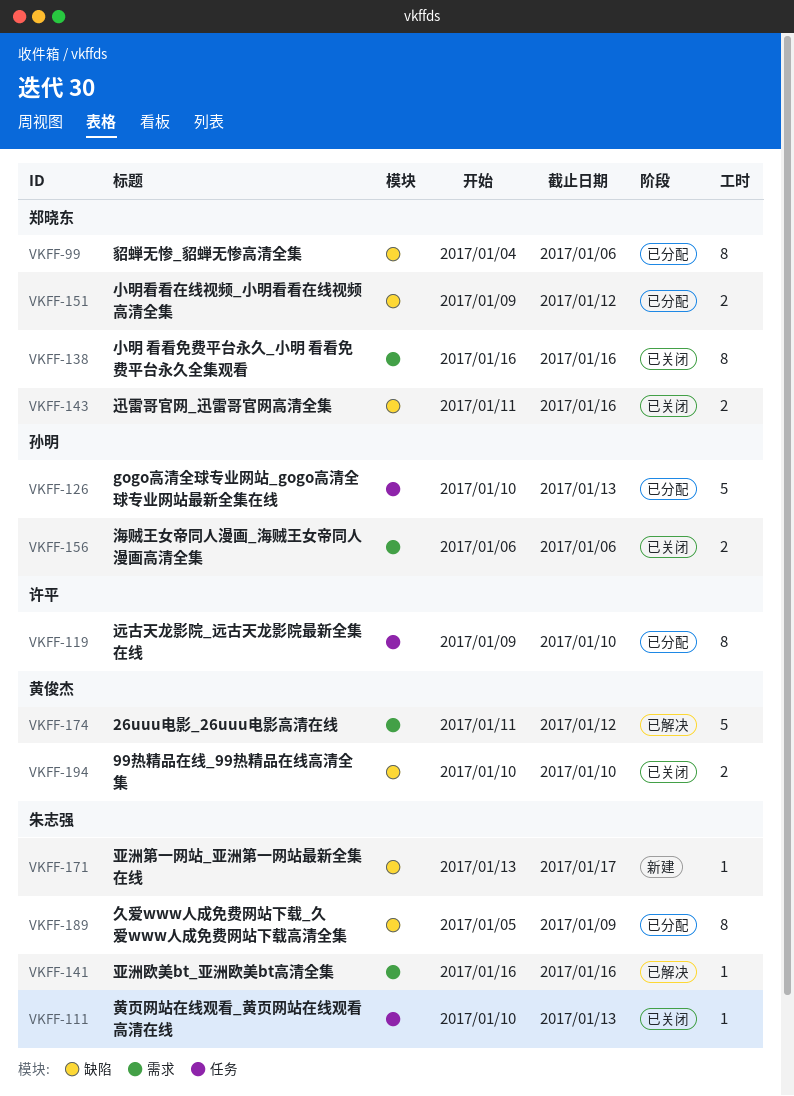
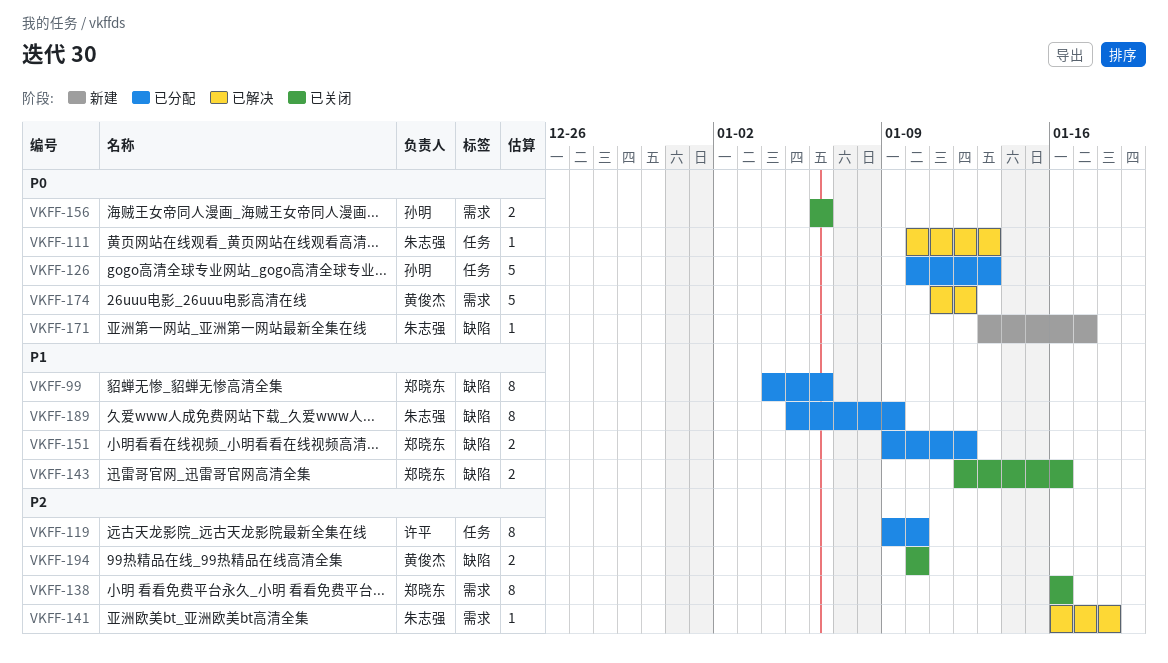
VKFF-111, status: 已关闭 -> 已解决
VKFF-141, due: Jan 16 -> Jan 18
VKFF-143, start: Jan 11 -> Jan 12

